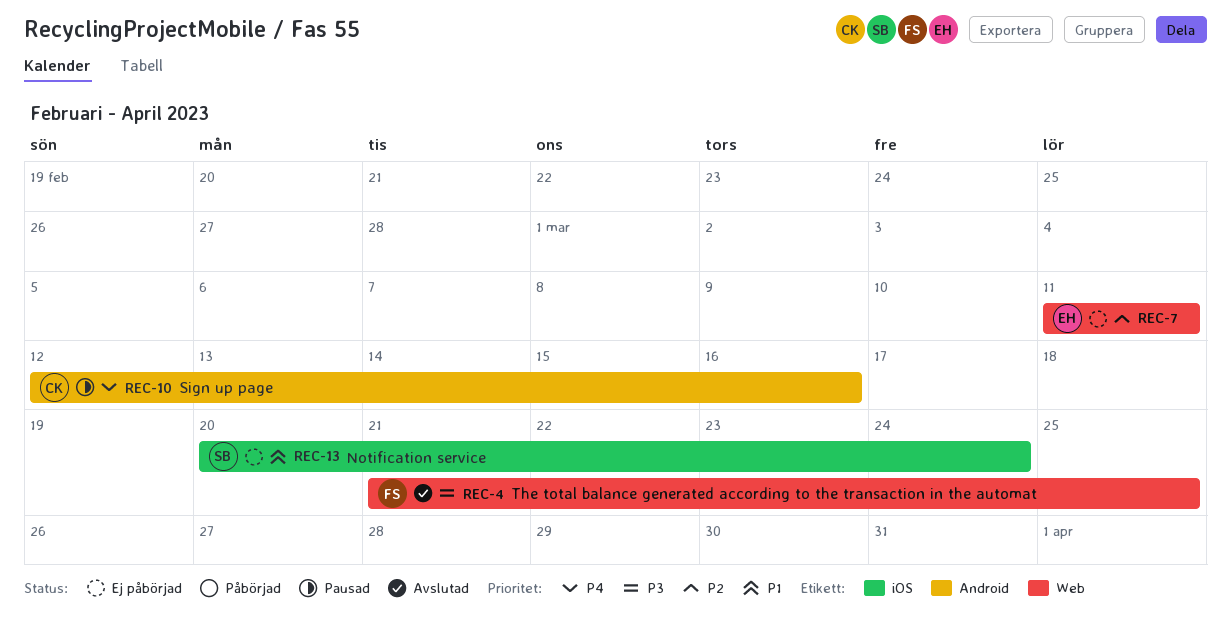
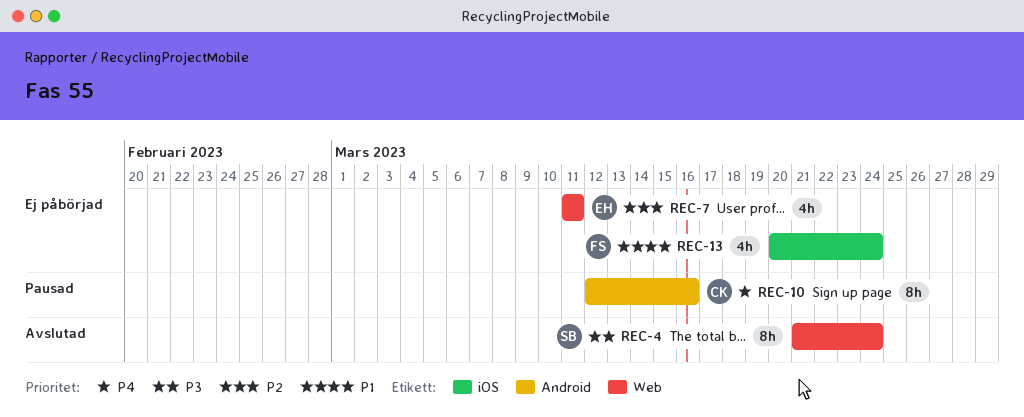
REC-4, owner: FS -> SB
REC-4, due: Mar 25 -> Mar 24
REC-13, owner: SB -> FS

